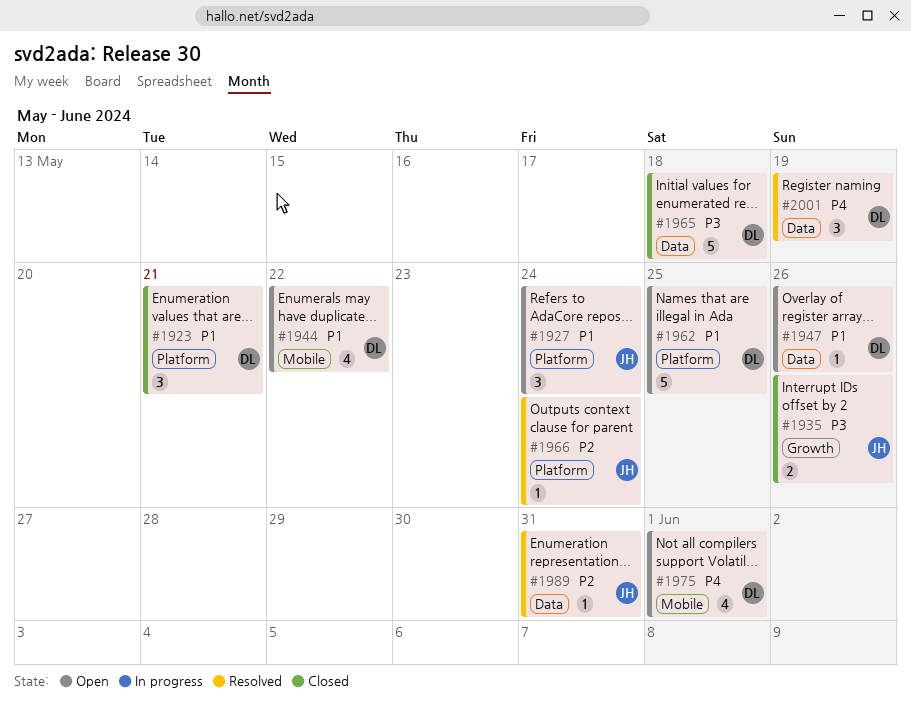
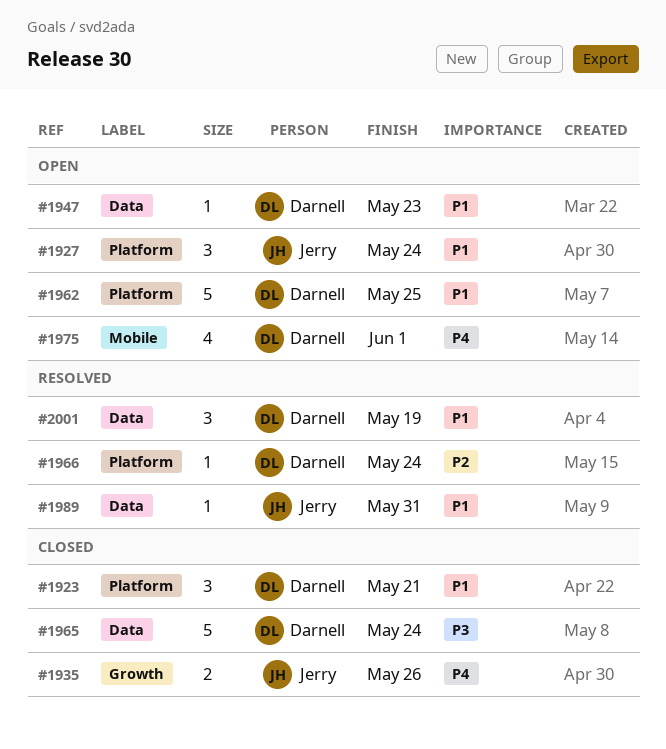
#1935, priority: P3 -> P4
#1944: present -> none
#1947, due: May 26 -> May 23
#1965, due: May 18 -> May 24
#1966, owner: Jerry -> Darnell
#1989, priority: P2 -> P1
#2001, priority: P4 -> P1

